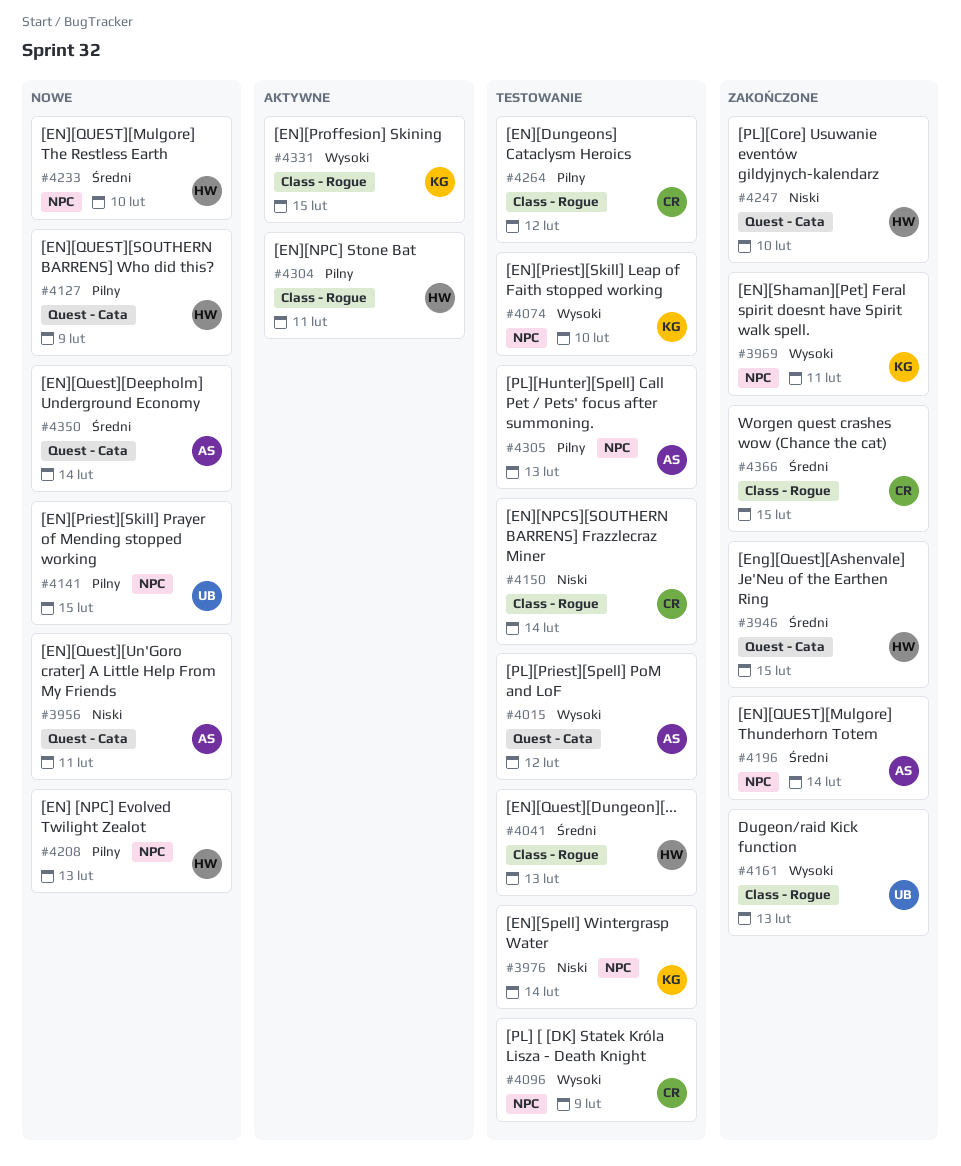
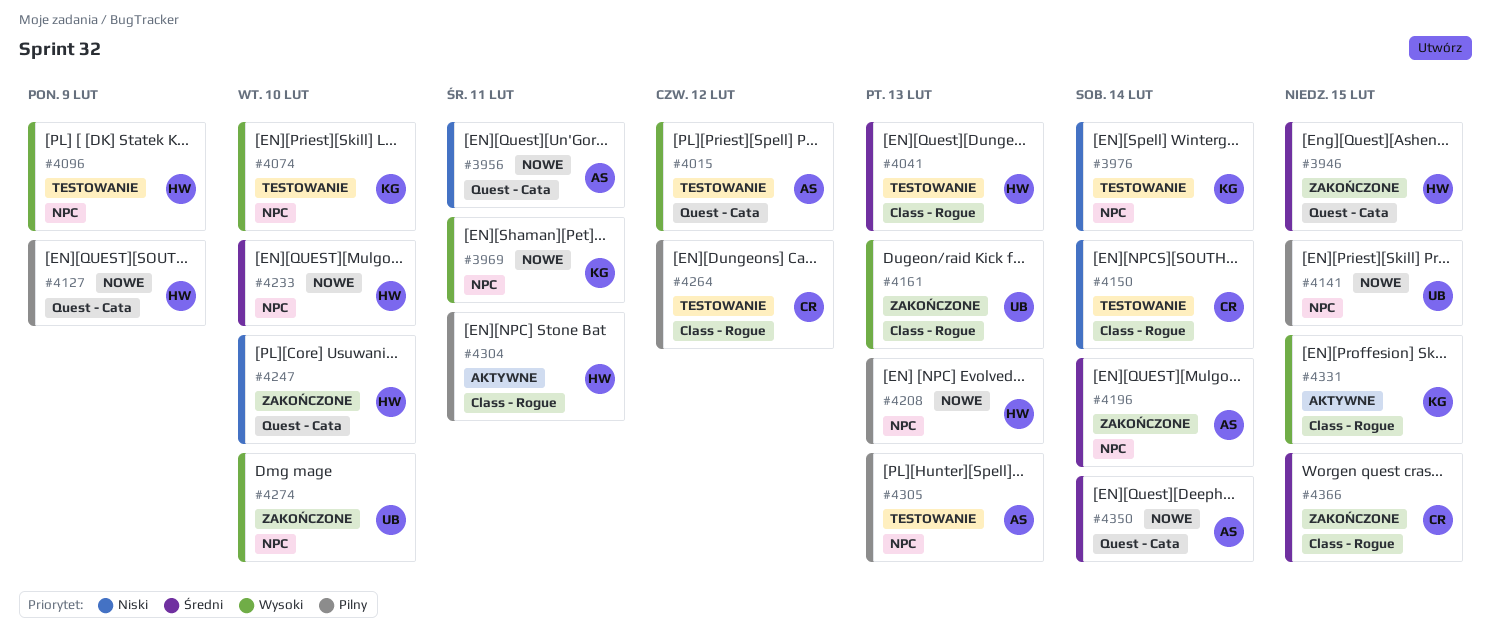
#3969, status: Zakończone -> Nowe
#4096, owner: CR -> HW
#4274: none -> present

